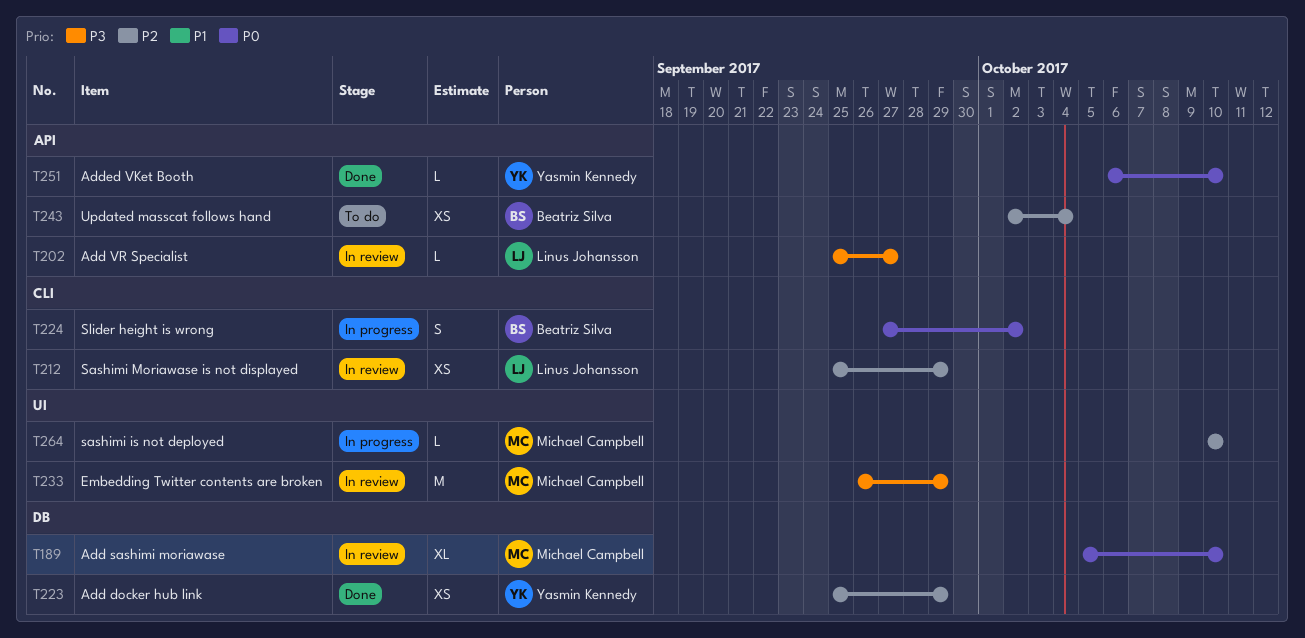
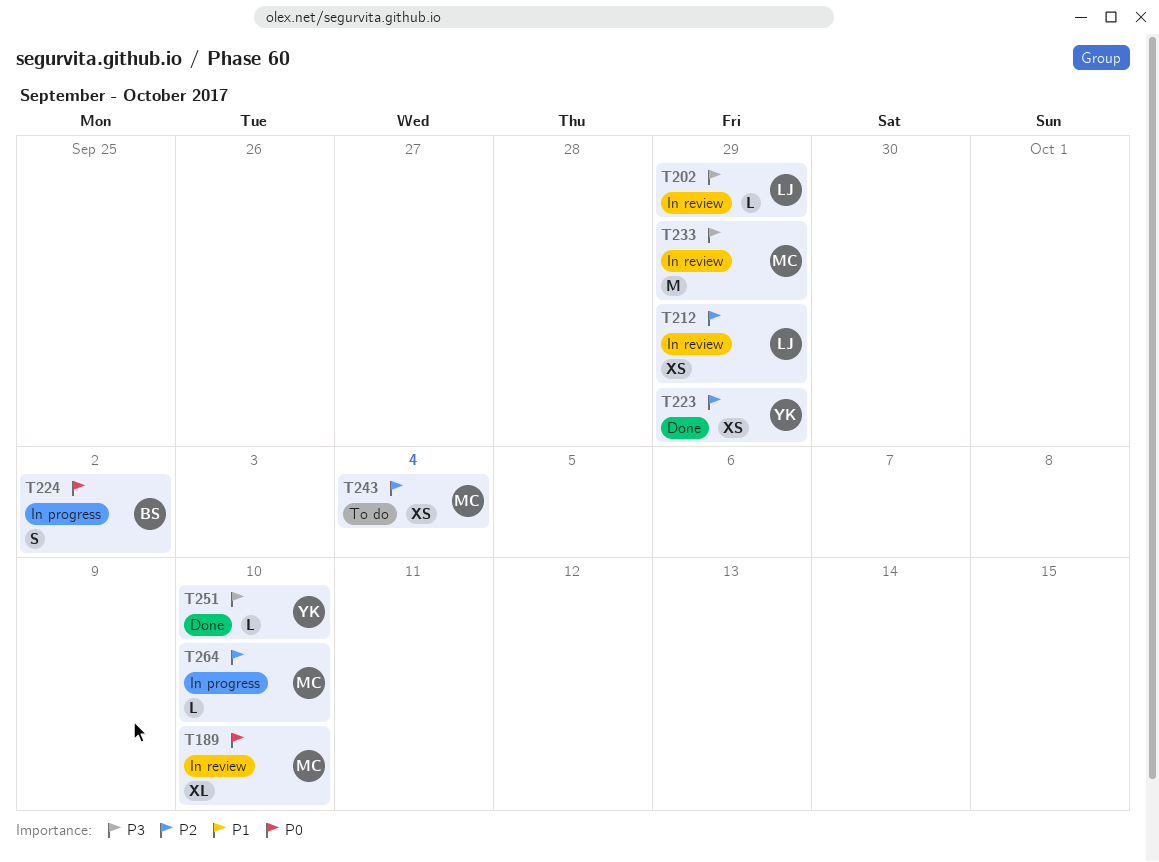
T202, due: Sep 27 -> Sep 29
T243, owner: Beatriz Silva -> Michael Campbell
T251, priority: P0 -> P3

